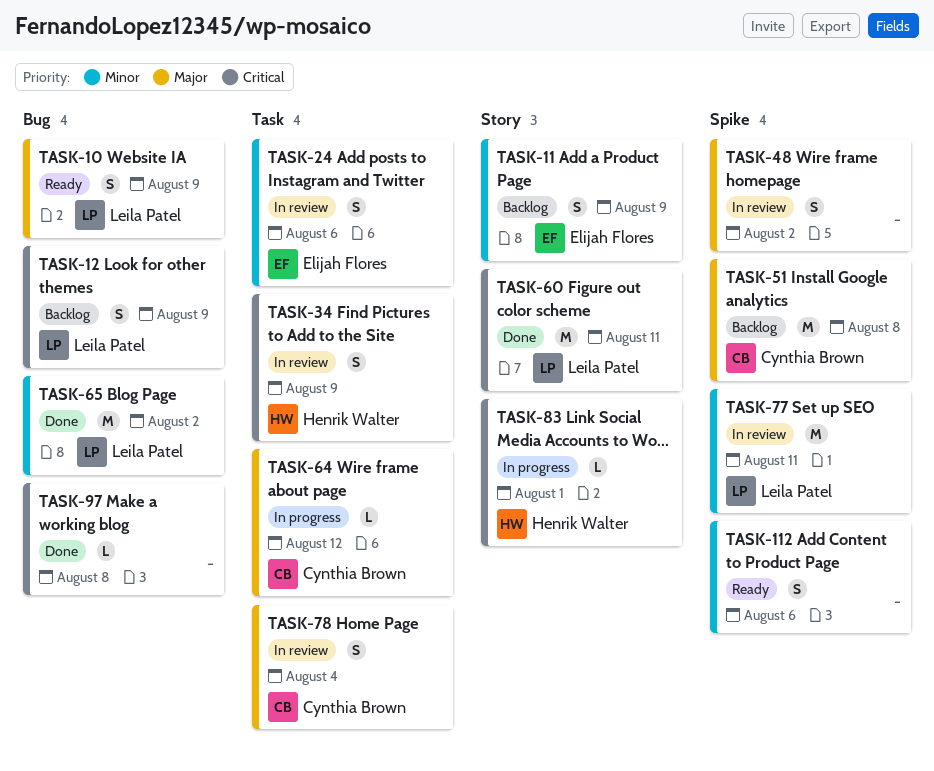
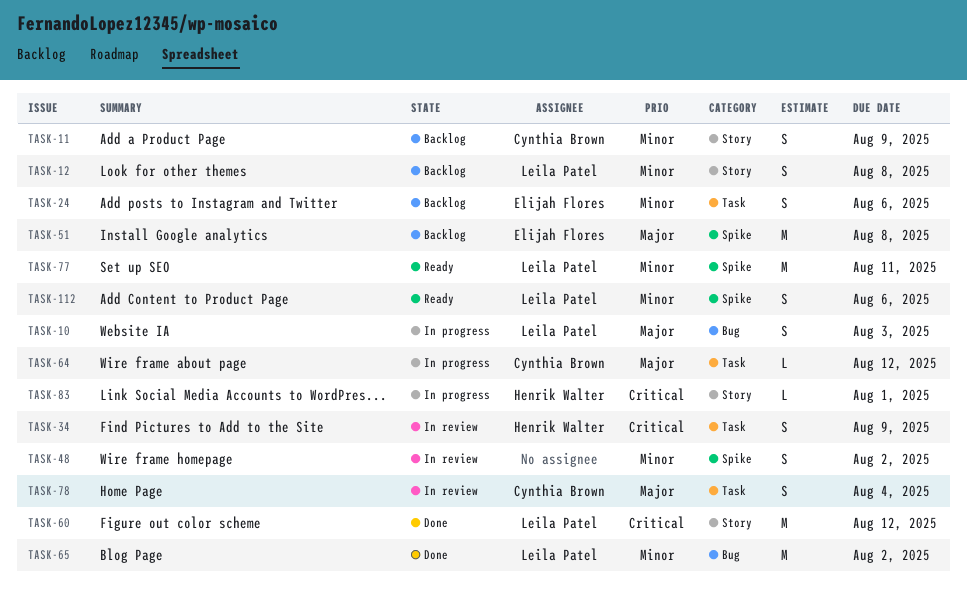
TASK-10, status: Ready -> In progress
TASK-10, due: Aug 9 -> Aug 3
TASK-11, owner: Elijah Flores -> Cynthia Brown
TASK-12, priority: Critical -> Minor
TASK-12, label: Bug -> Story
TASK-12, due: Aug 9 -> Aug 8
TASK-24, status: In review -> Backlog
TASK-48, priority: Major -> Minor
TASK-51, owner: Cynthia Brown -> Elijah Flores
TASK-60, due: Aug 11 -> Aug 12
TASK-77, status: In review -> Ready
TASK-97: present -> none
TASK-112, owner: none -> Leila Patel

